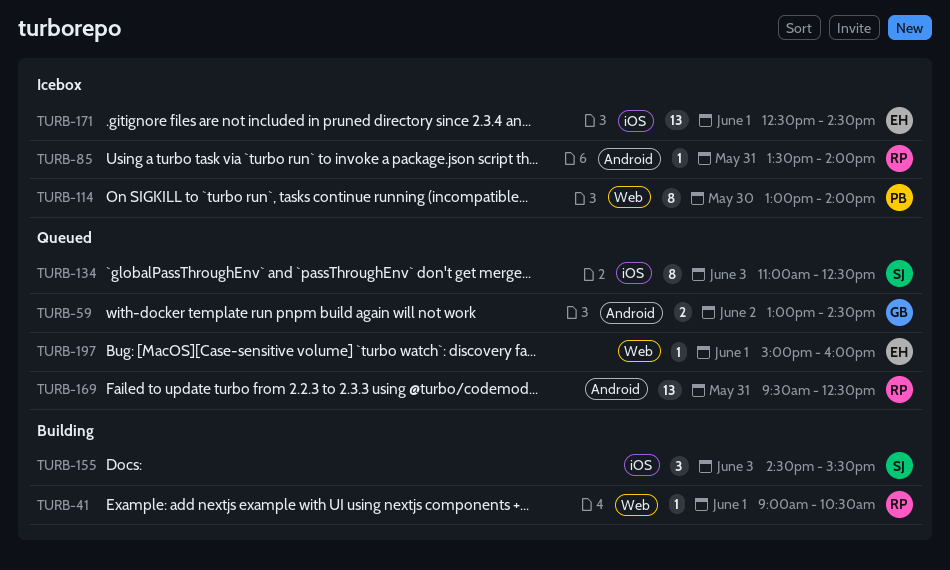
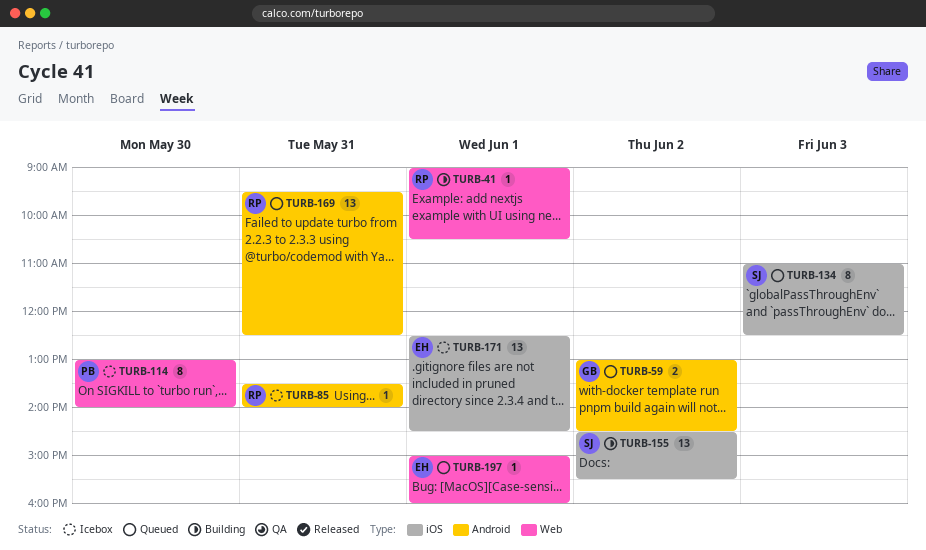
TURB-155, estimate: 3 -> 13
TURB-155, day: Jun 3 -> Jun 2

